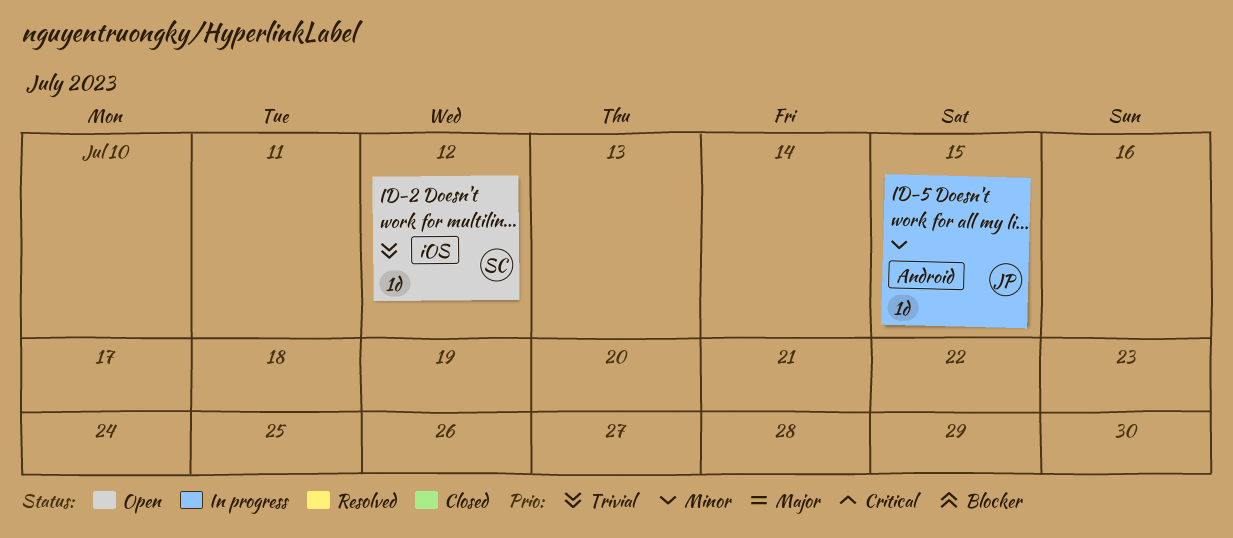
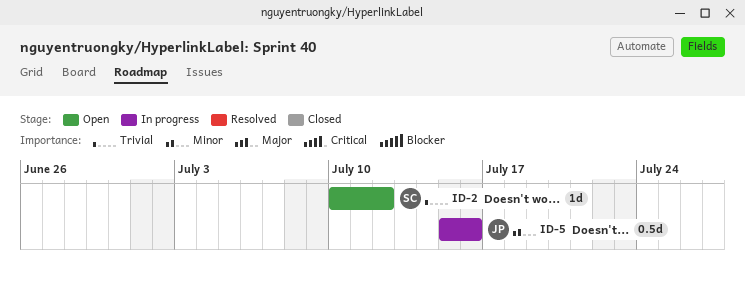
ID-5, estimate: 1d -> 0.5d
ID-5, due: Jul 15 -> Jul 16

